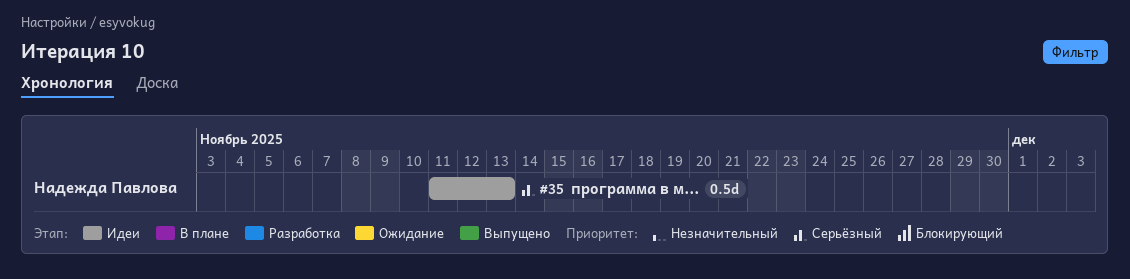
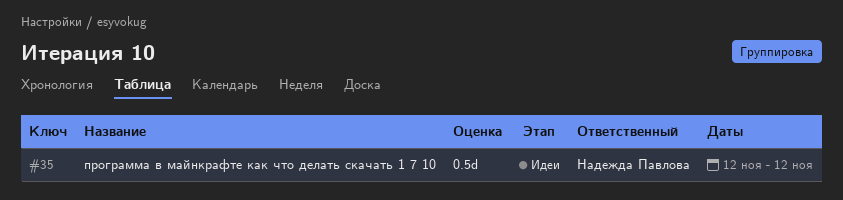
#35, start: Nov 11 -> Nov 12
#35, due: Nov 13 -> Nov 12

